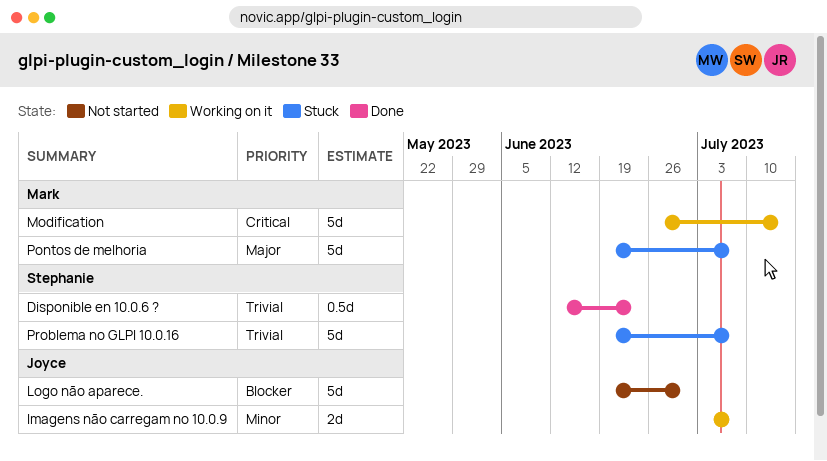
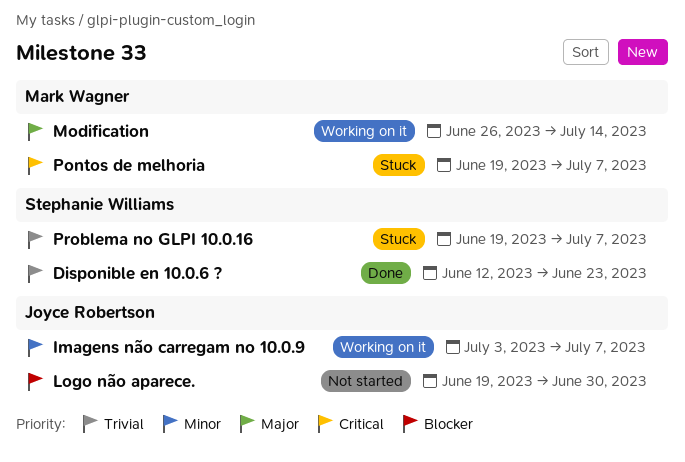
Modification, priority: Critical -> Major
Pontos de melhoria, priority: Major -> Critical

